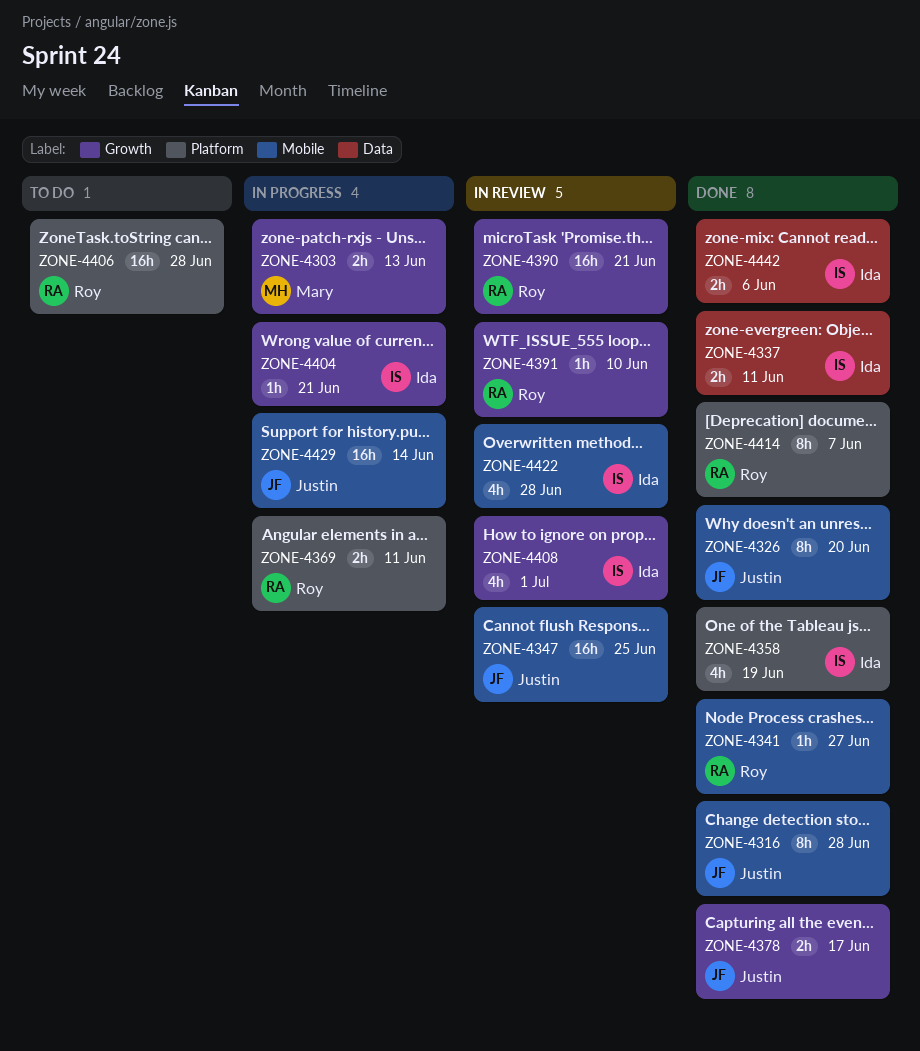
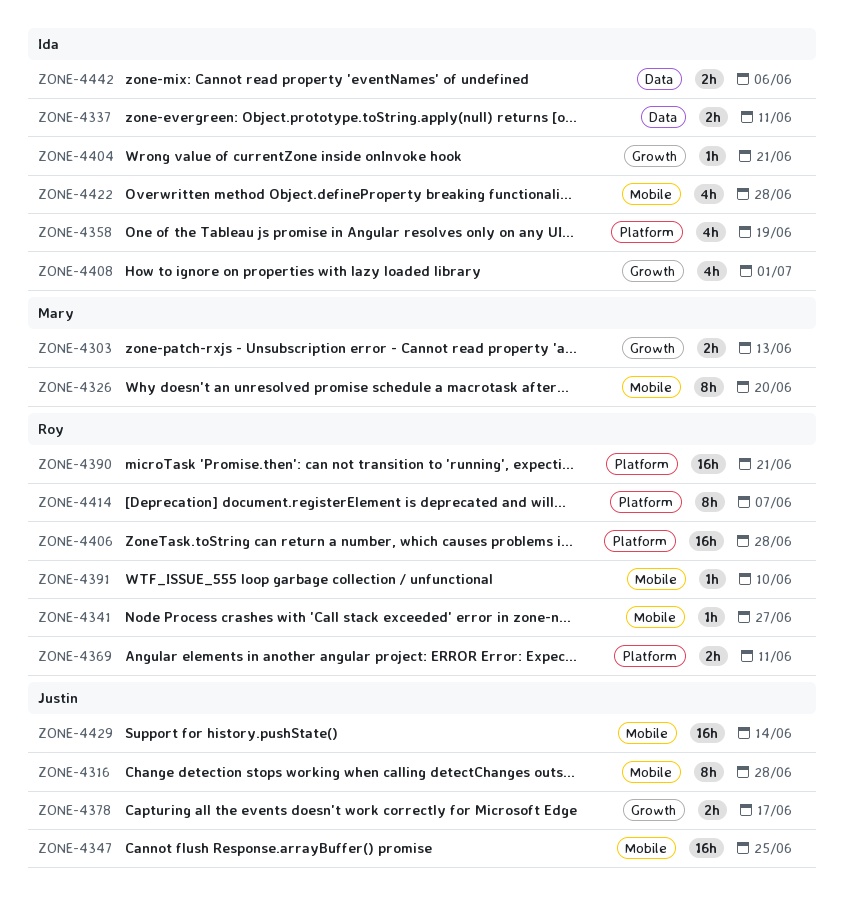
ZONE-4326, owner: Justin -> Mary
ZONE-4390, label: Growth -> Platform
ZONE-4391, label: Growth -> Mobile

